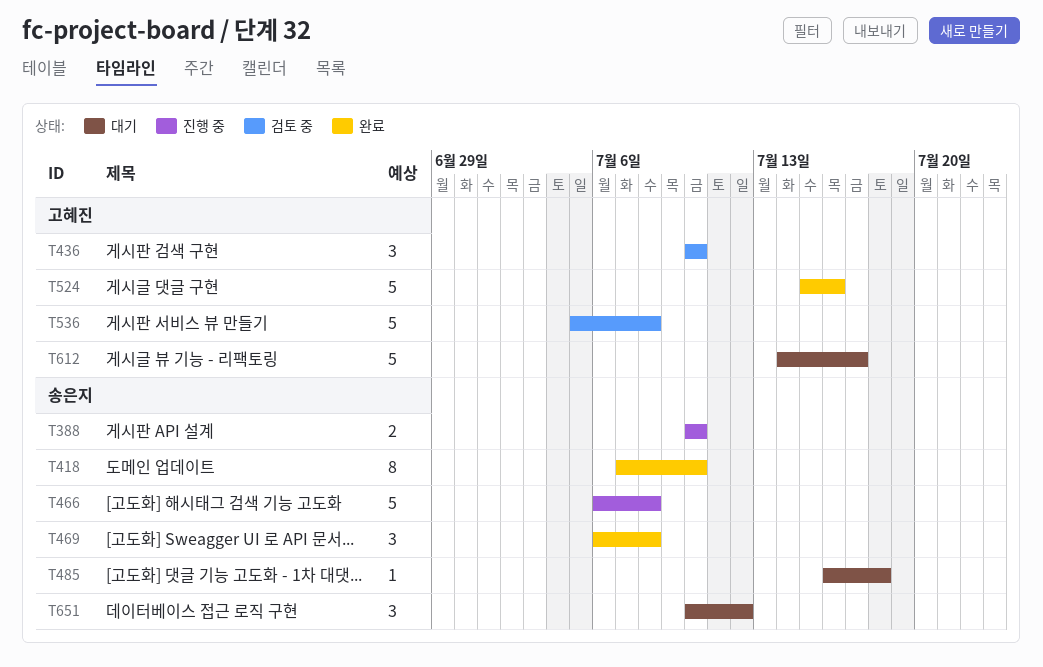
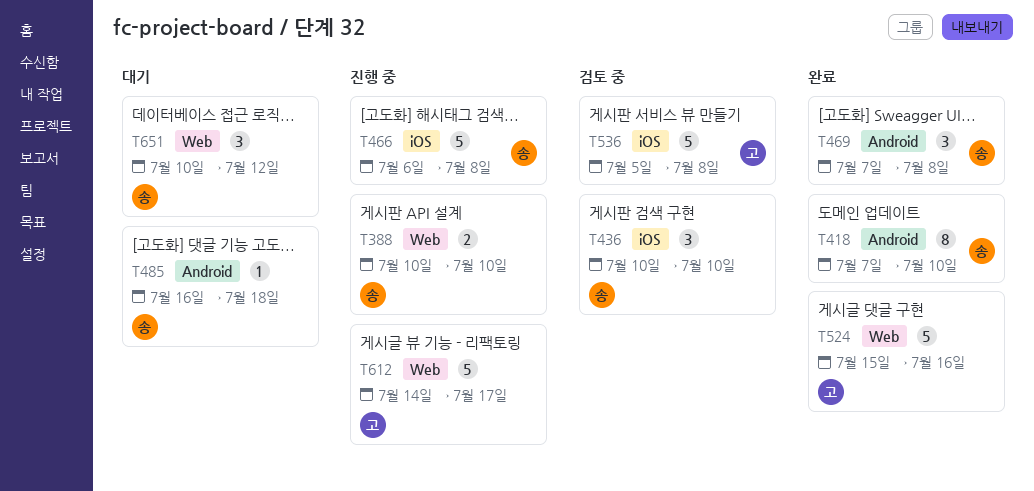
T436, owner: 고혜진 -> 송은지
T469, start: Jul 6 -> Jul 7
T612, status: 대기 -> 진행 중

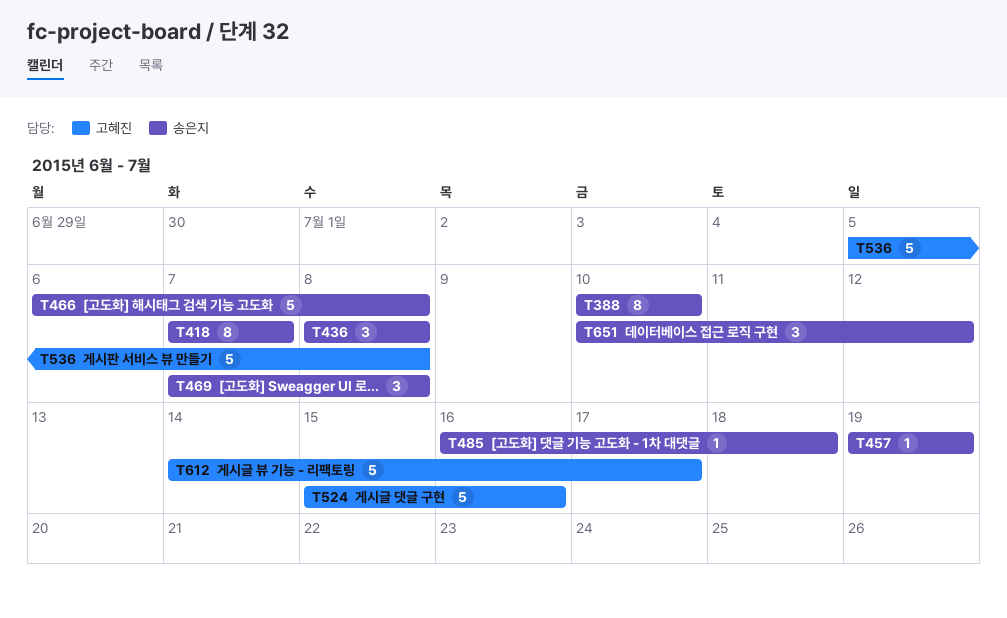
T388, estimate: 2 -> 8
T418, due: Jul 10 -> Jul 7
T436, start: Jul 10 -> Jul 8
T436, due: Jul 10 -> Jul 8
T457: none -> present

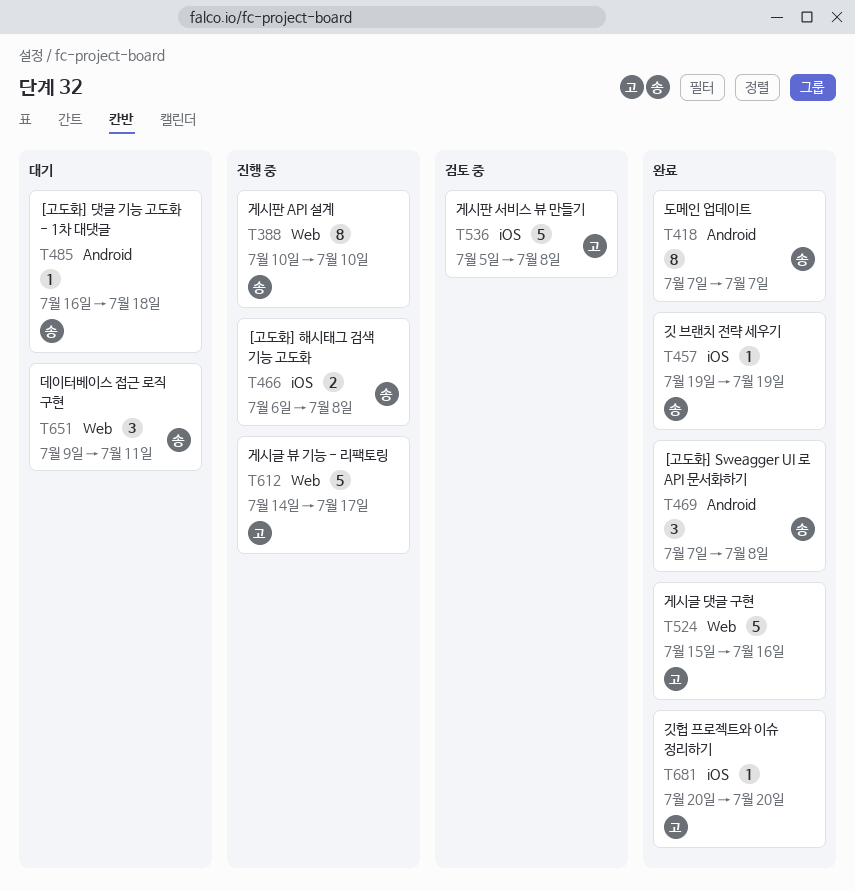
T436: present -> none
T466, estimate: 5 -> 2
T651, start: Jul 10 -> Jul 9
T651, due: Jul 12 -> Jul 11
T681: none -> present

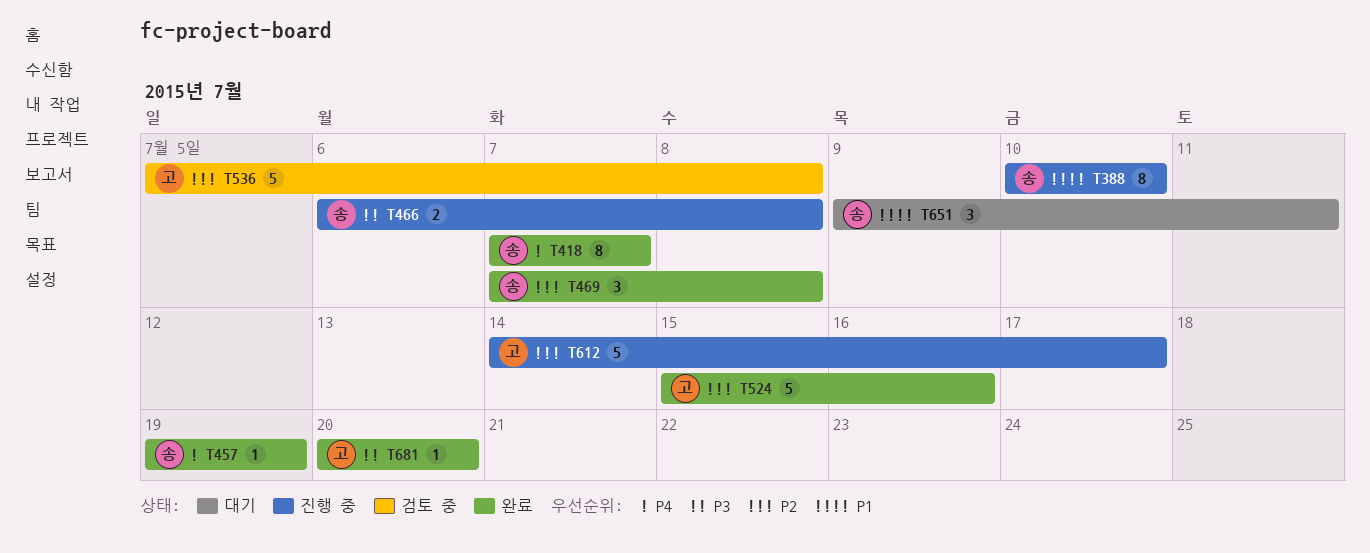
T485: present -> none

